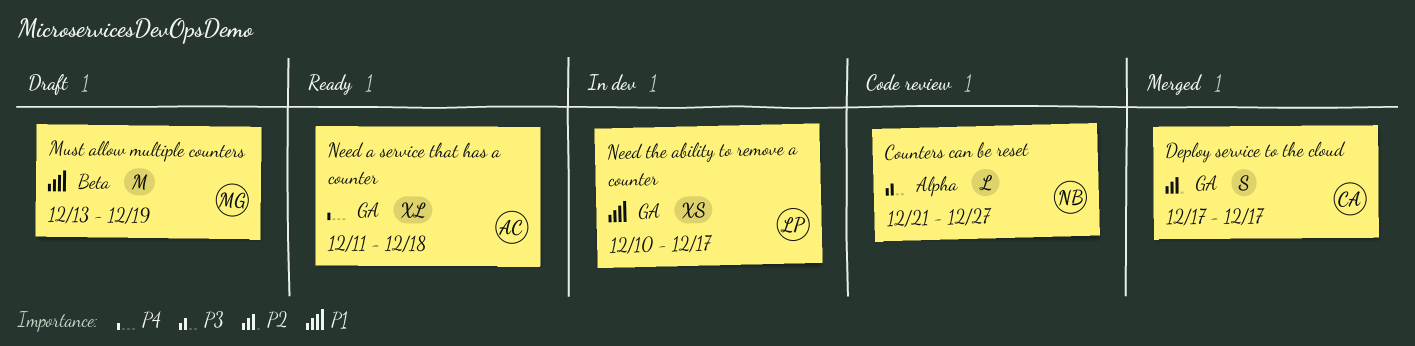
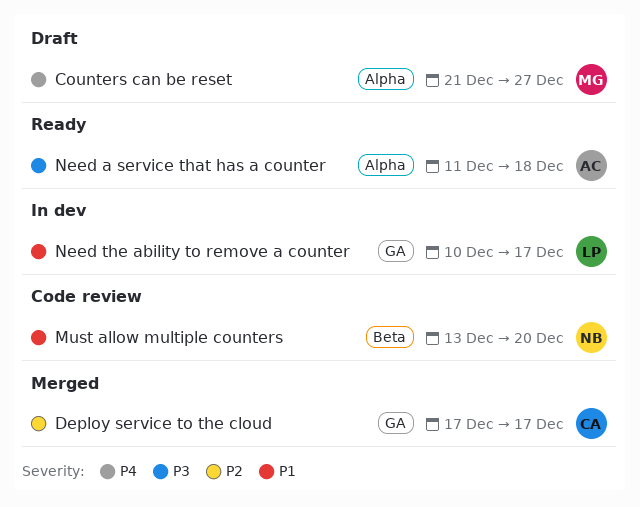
Counters can be reset, status: Code review -> Draft
Counters can be reset, owner: NB -> MG
Counters can be reset, priority: P3 -> P4
Must allow multiple counters, status: Draft -> Code review
Must allow multiple counters, owner: MG -> NB
Must allow multiple counters, due: Dec 19 -> Dec 20
Need a service that has a counter, priority: P4 -> P3
Need a service that has a counter, label: GA -> Alpha

